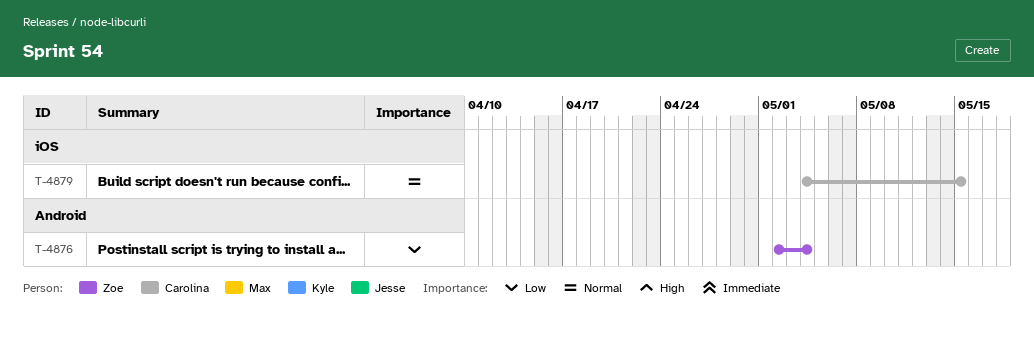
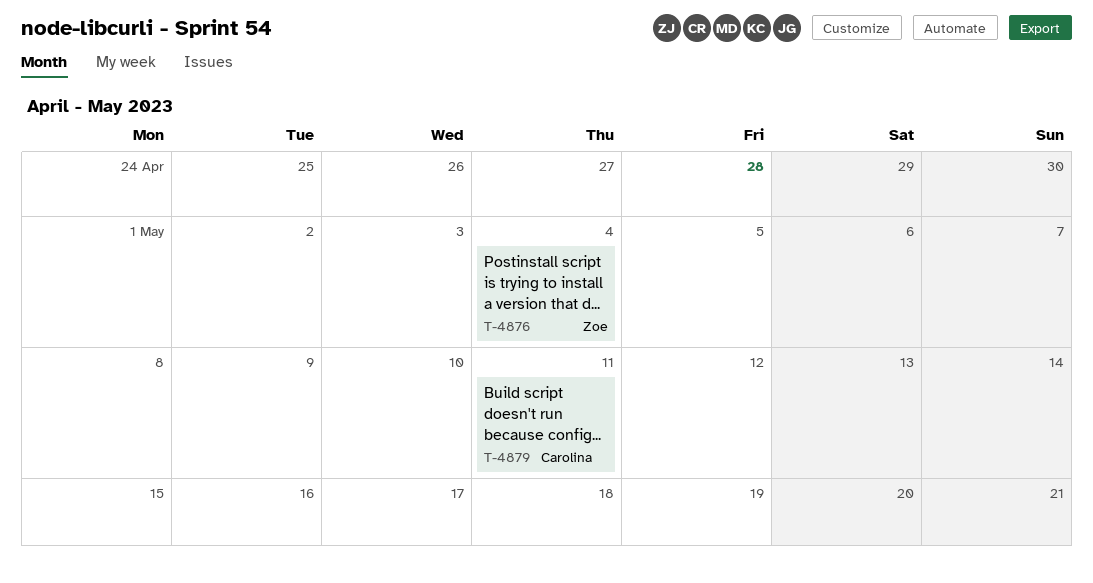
T-4879, due: May 15 -> May 11

